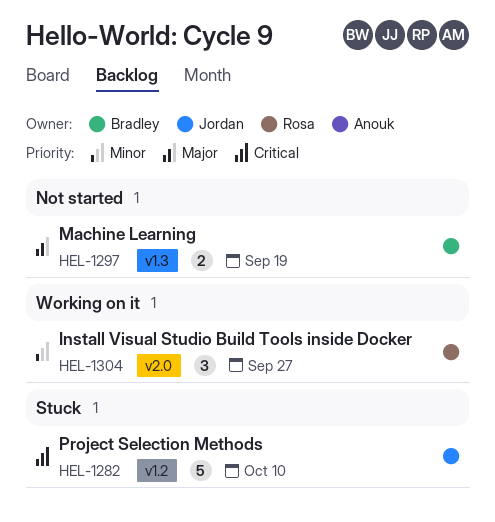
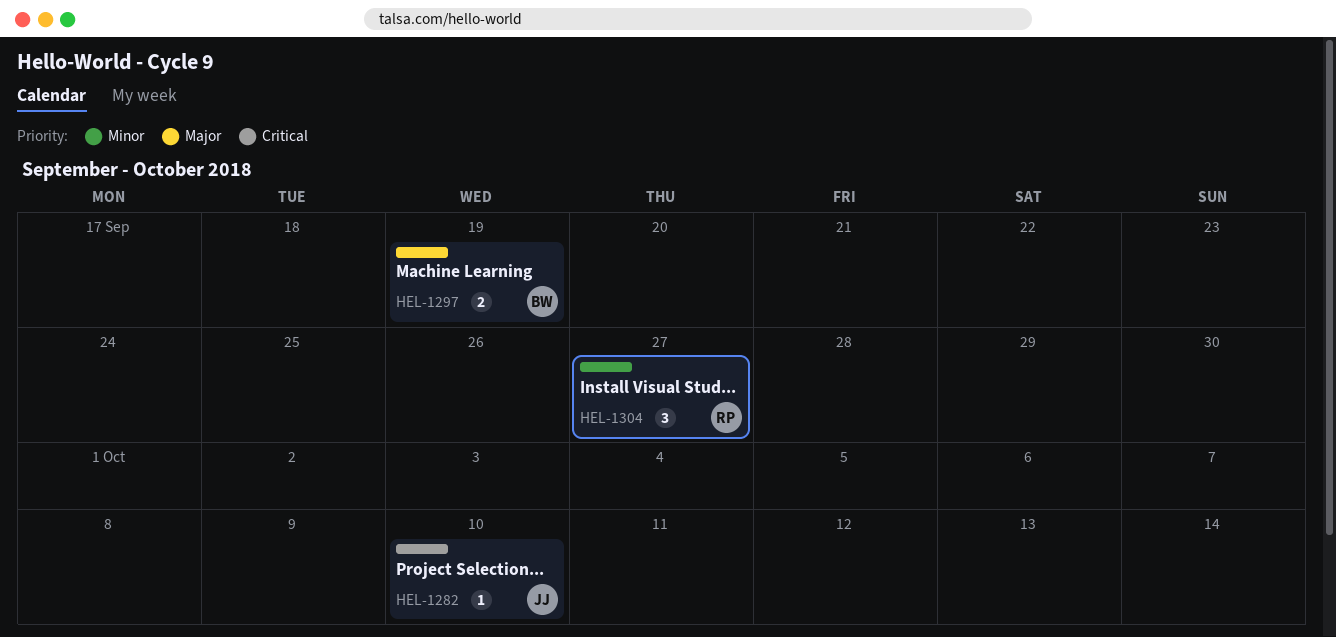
HEL-1282, estimate: 5 -> 1

